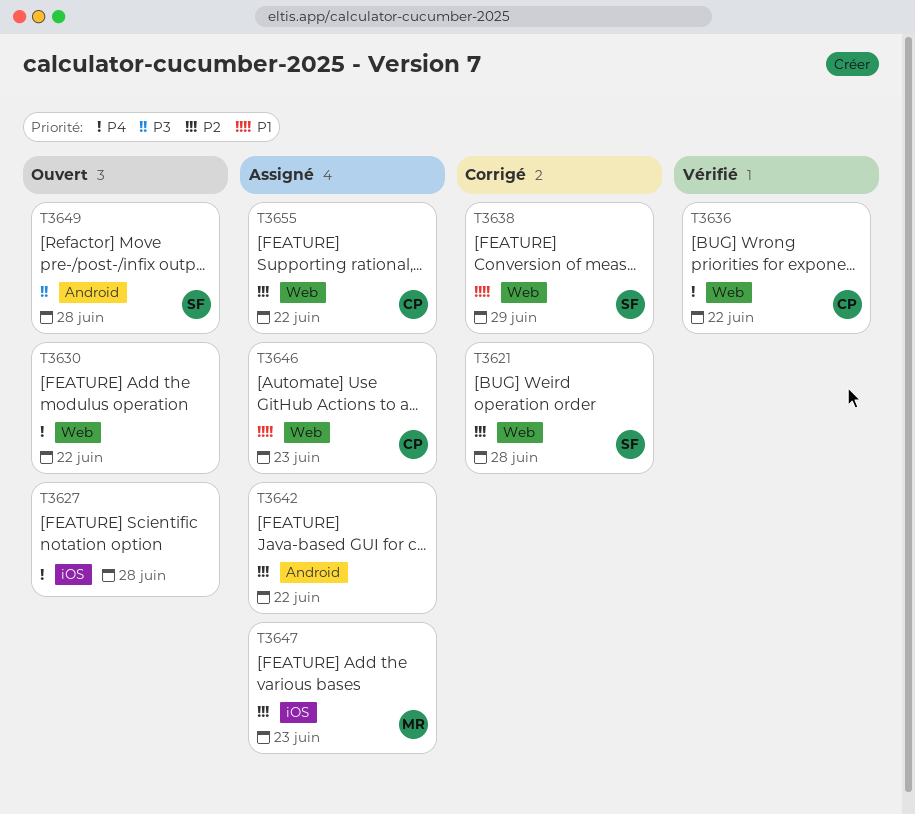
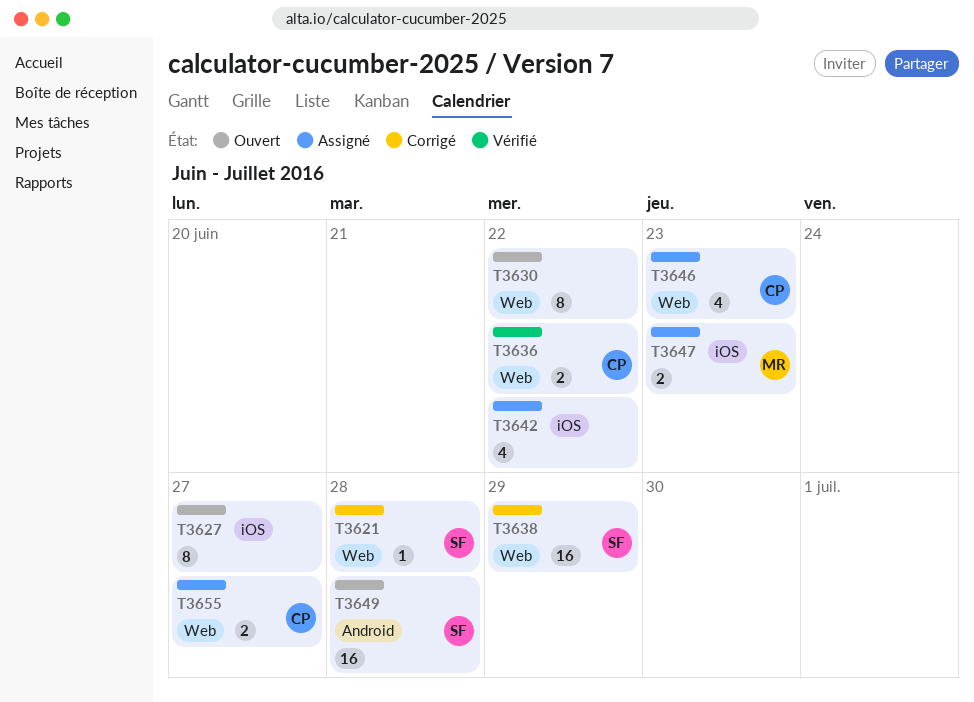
T3627, due: Jun 28 -> Jun 27
T3642, label: Android -> iOS
T3655, due: Jun 22 -> Jun 27

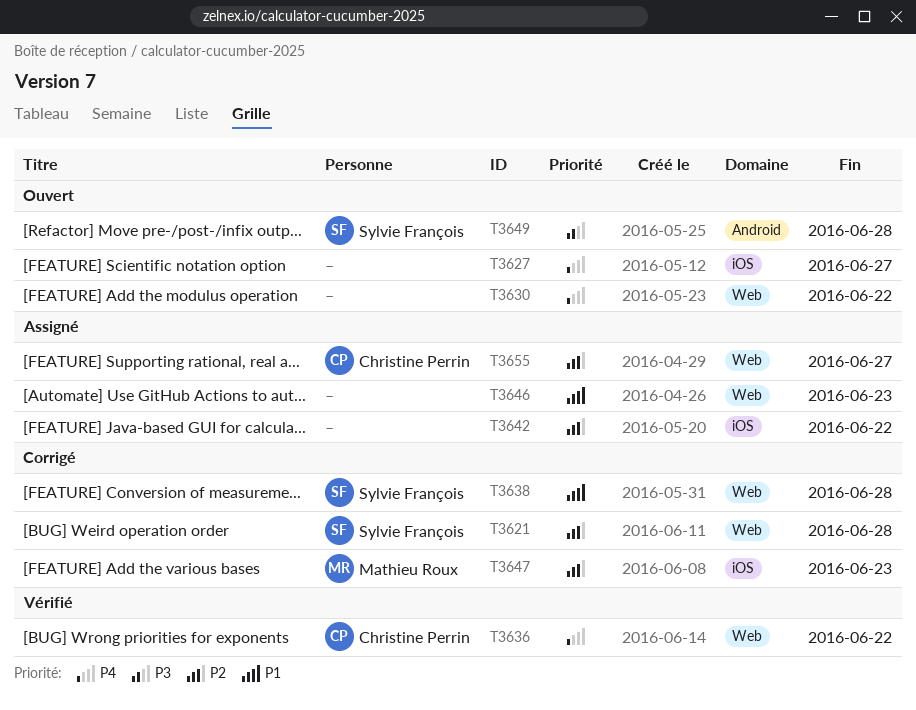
T3638, due: Jun 29 -> Jun 28
T3646, owner: Christine Perrin -> none
T3647, status: Assigné -> Corrigé

